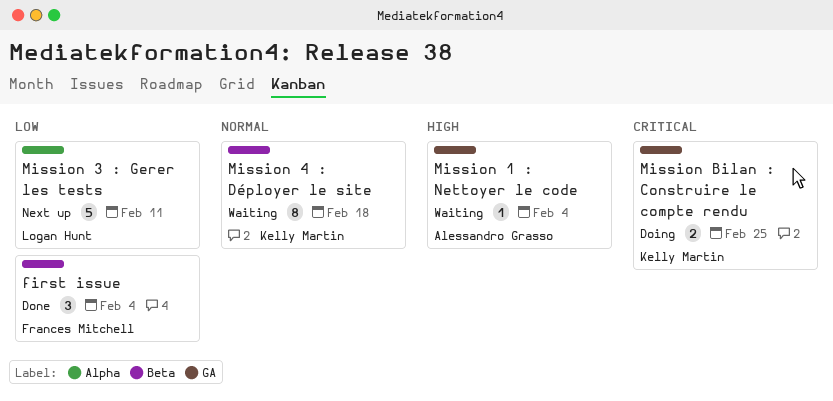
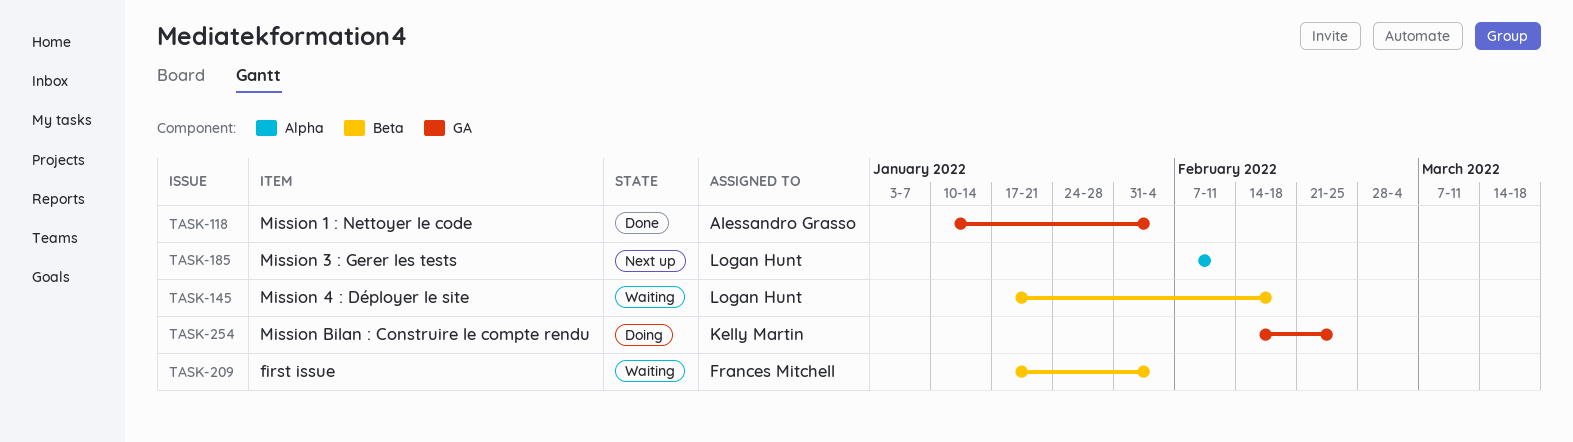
first issue, status: Done -> Waiting
Mission 1 : Nettoyer le code, status: Waiting -> Done
Mission 4 : Déployer le site, owner: Kelly Martin -> Logan Hunt

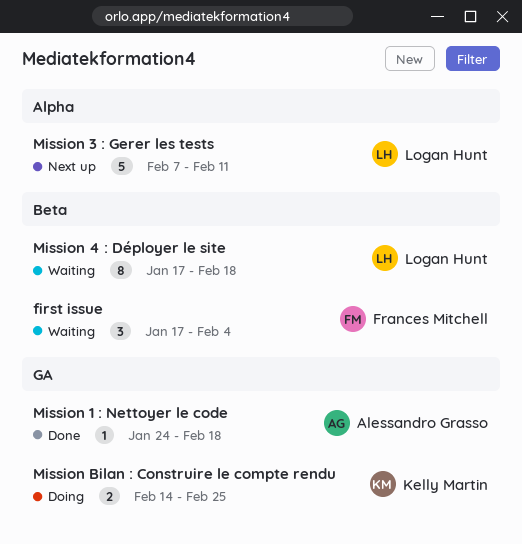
Mission 1 : Nettoyer le code, start: Jan 10 -> Jan 24
Mission 1 : Nettoyer le code, due: Feb 4 -> Feb 18

